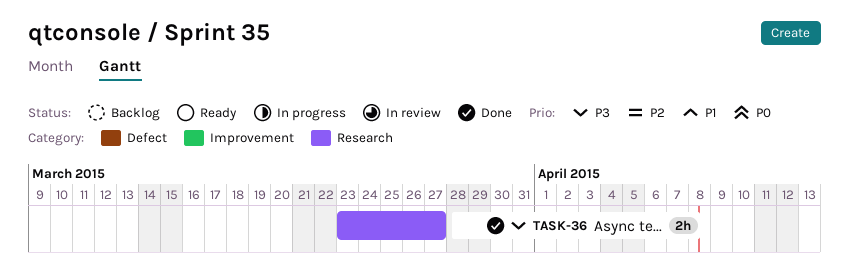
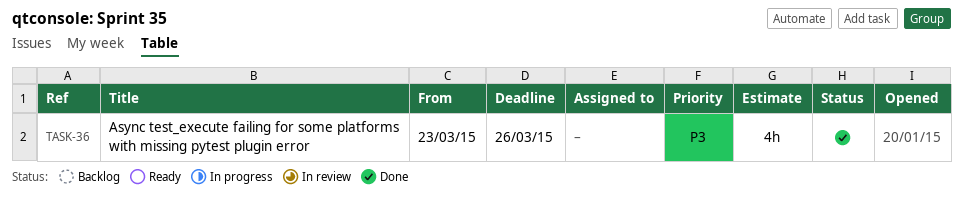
TASK-36, estimate: 2h -> 4h
TASK-36, due: Mar 27 -> Mar 26

